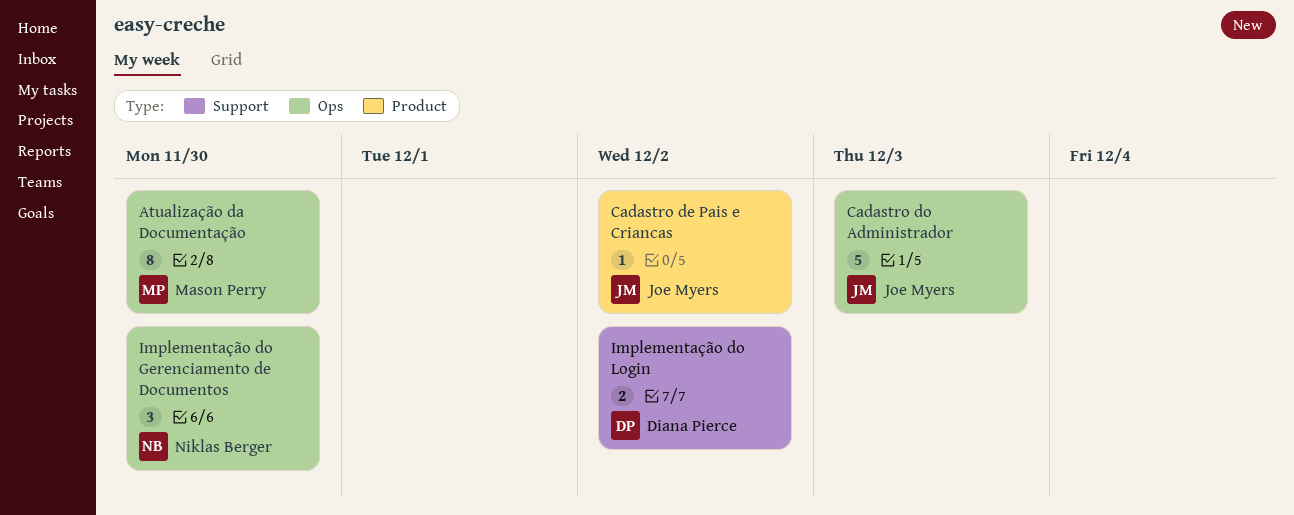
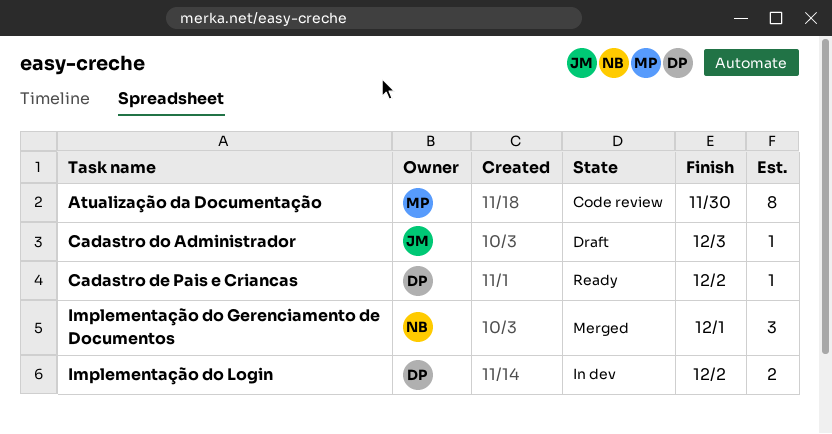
Cadastro de Pais e Criancas, owner: Joe Myers -> Diana Pierce
Cadastro do Administrador, estimate: 5 -> 1
Implementação do Gerenciamento de Documentos, due: Nov 30 -> Dec 1

